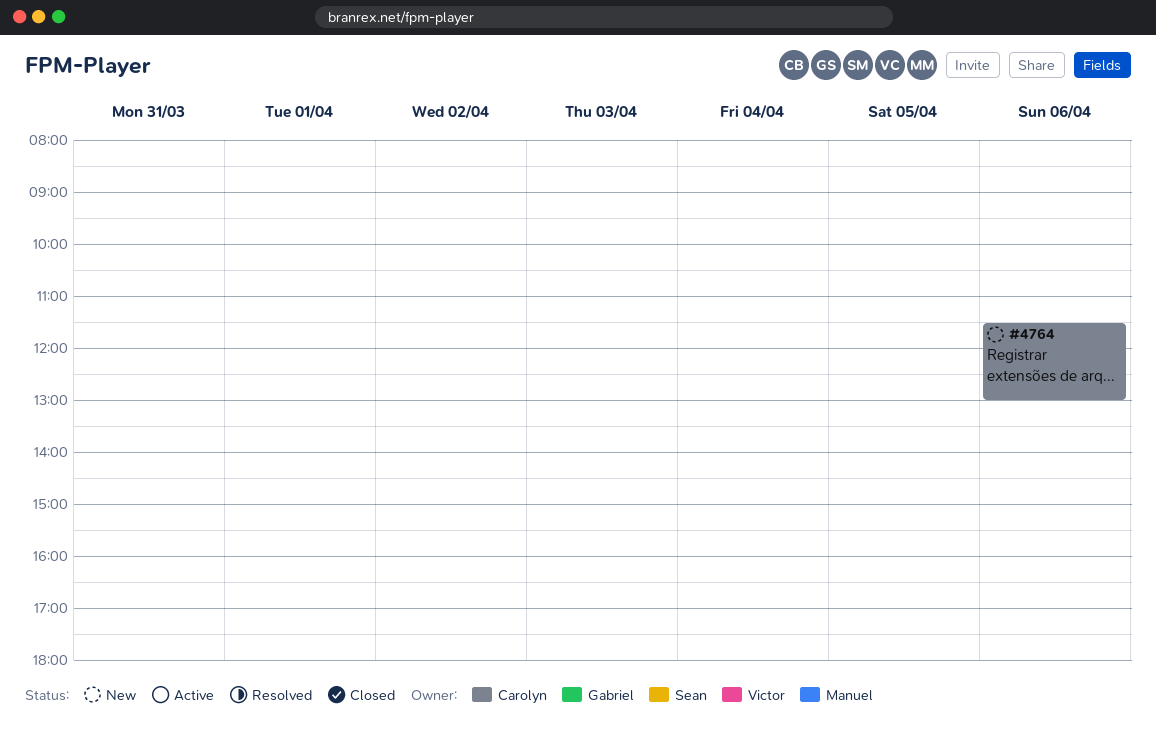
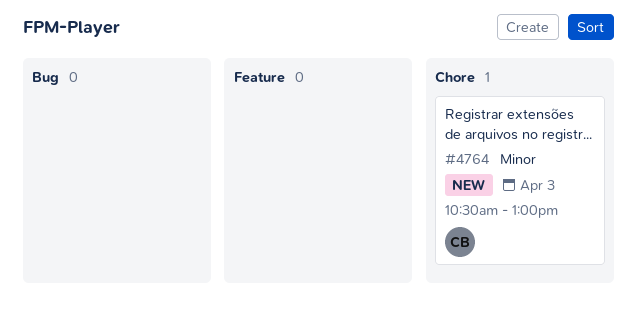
#4764, day: Apr 6 -> Apr 3
#4764, begins: 11:30 -> 10:30

